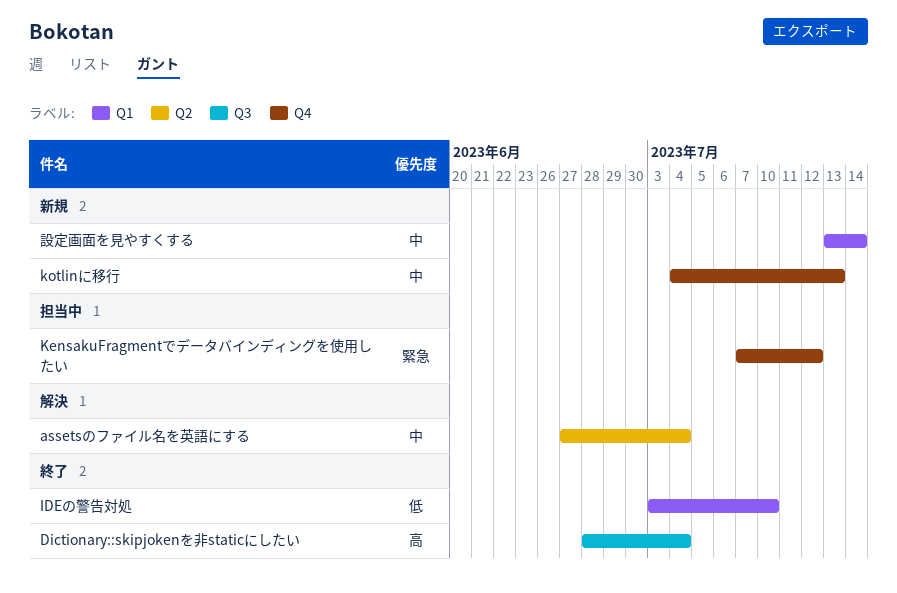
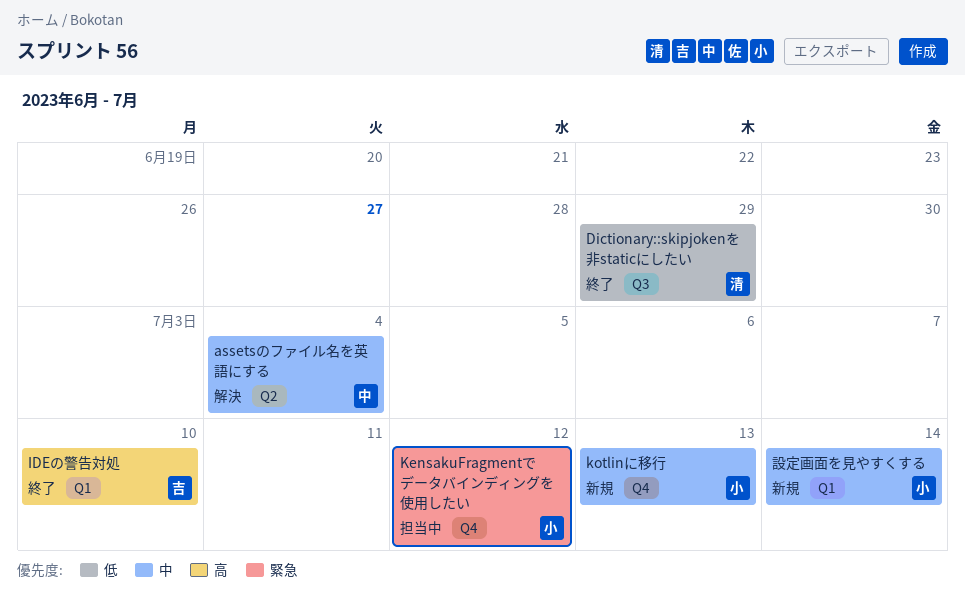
Dictionary::skipjokenを非staticにしたい, priority: 高 -> 低
Dictionary::skipjokenを非staticにしたい, due: Jul 4 -> Jun 29
IDEの警告対処, priority: 低 -> 高

